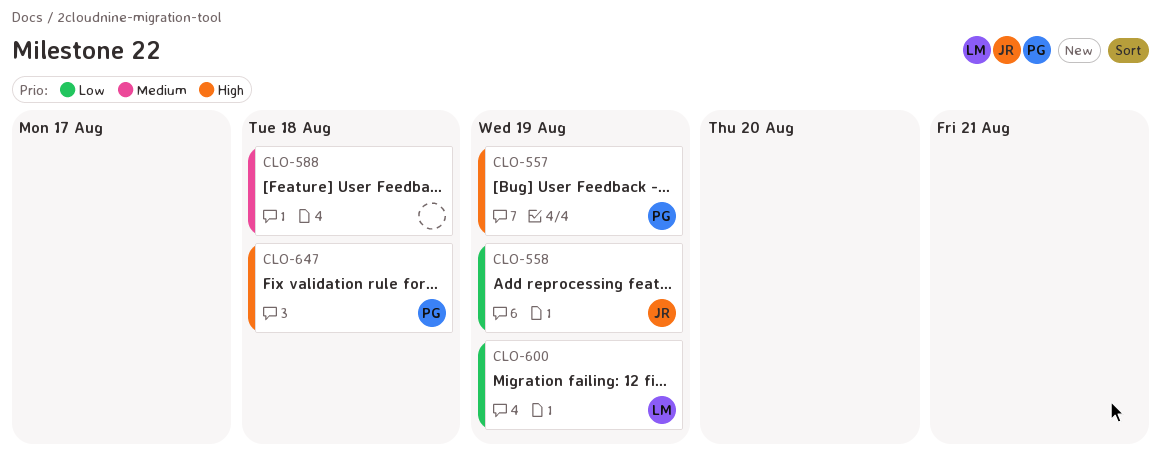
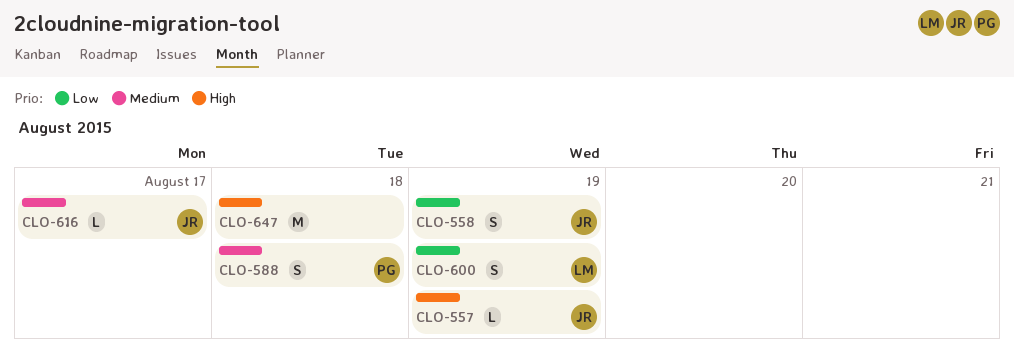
CLO-557, owner: PG -> JR
CLO-588, owner: none -> PG
CLO-616: none -> present
CLO-647, owner: PG -> none

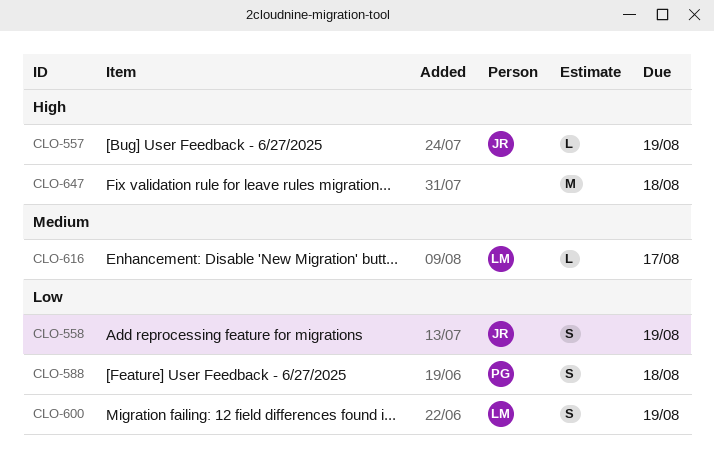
CLO-588, priority: Medium -> Low
CLO-616, owner: JR -> LM

